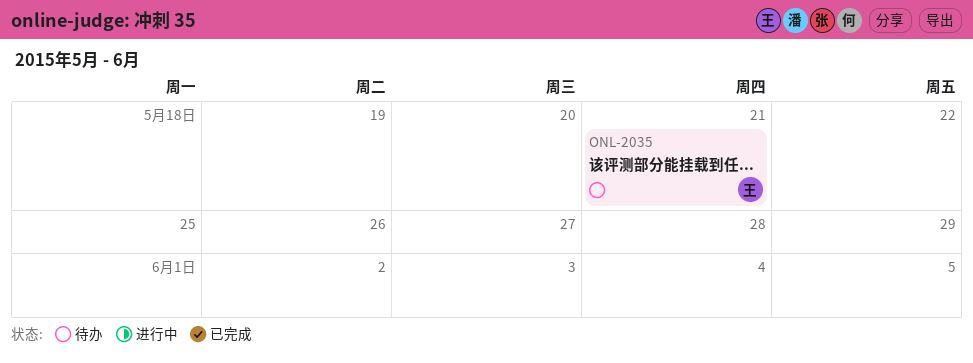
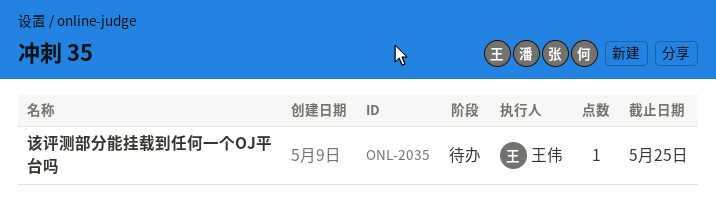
ONL-2035, due: May 21 -> May 25

